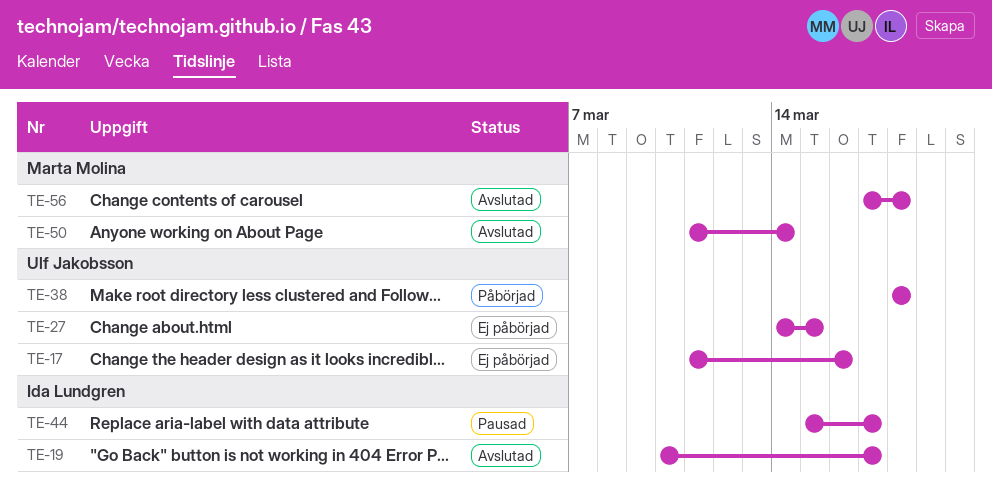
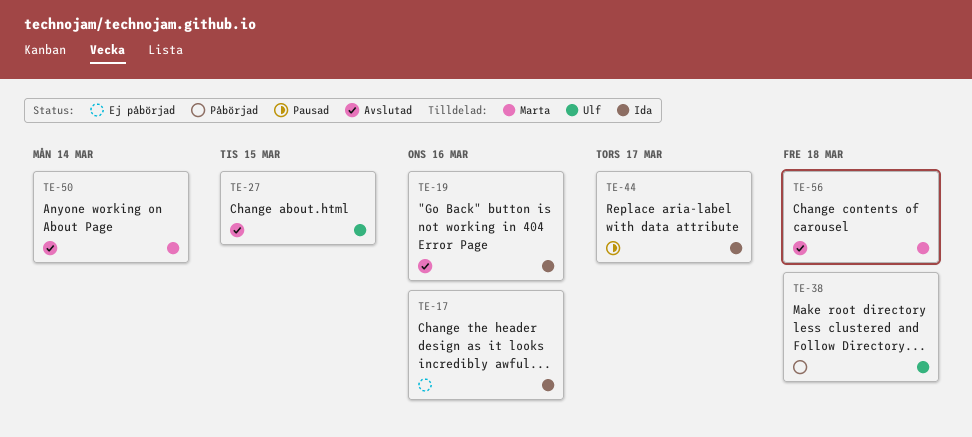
TE-17, owner: Ulf Jakobsson -> Ida Lundgren
TE-19, due: Mar 17 -> Mar 16
TE-27, status: Ej påbörjad -> Avslutad

